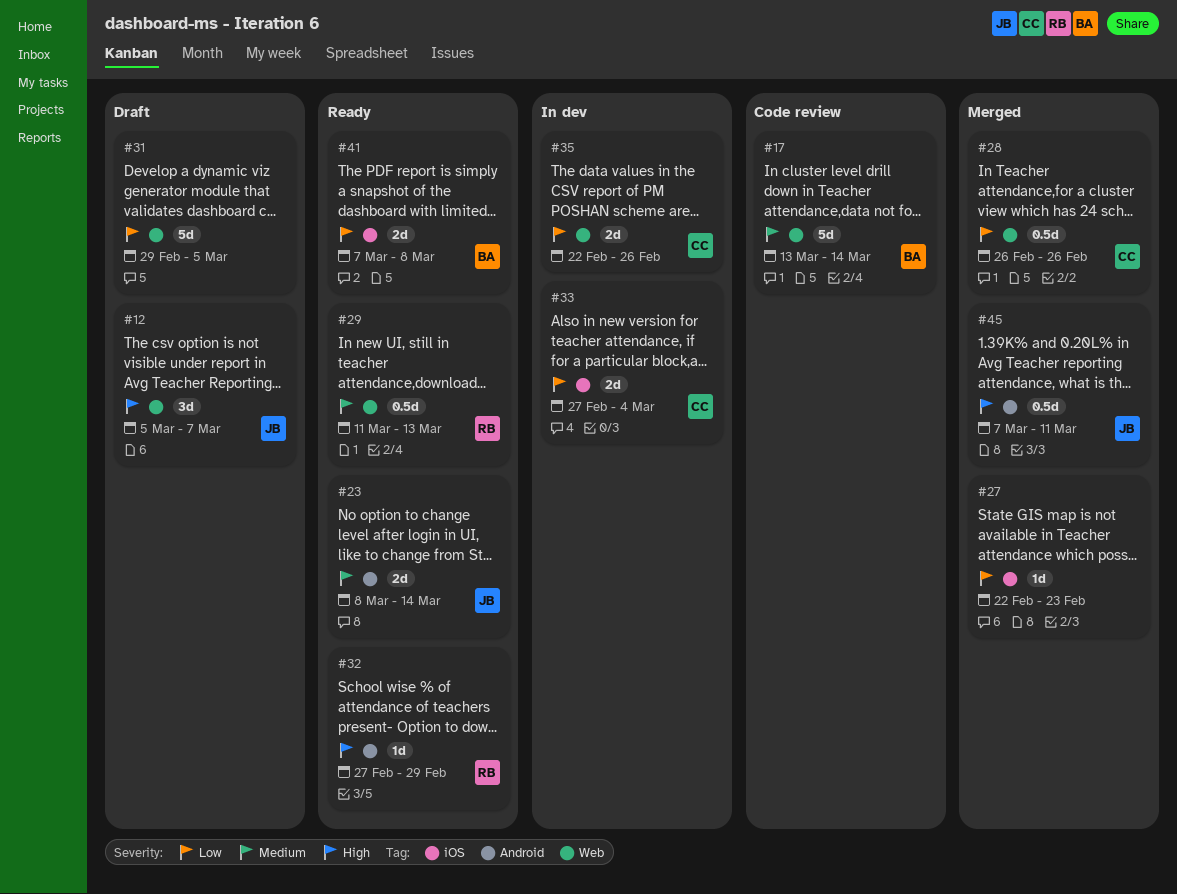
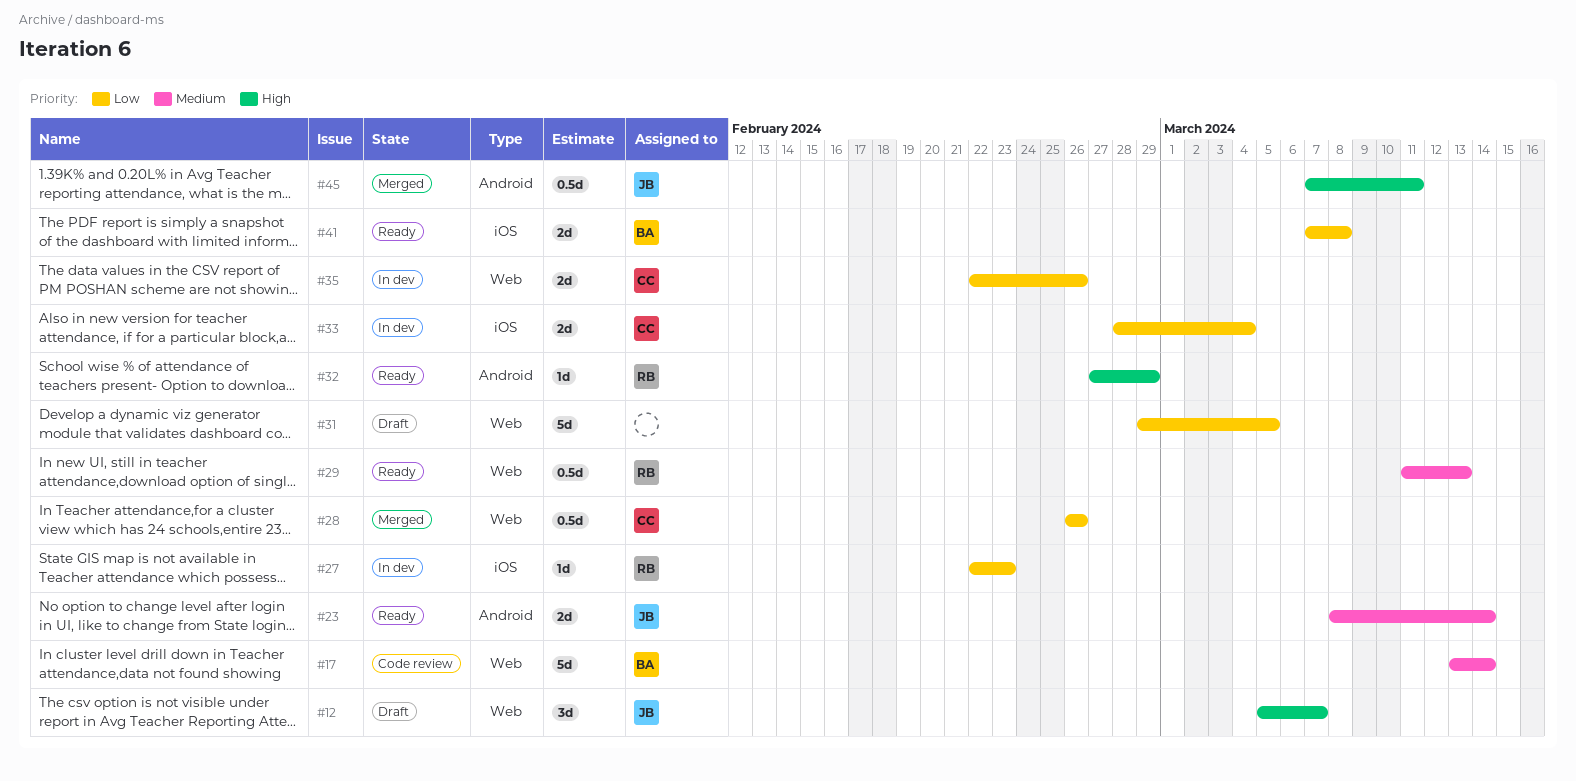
#27, status: Merged -> In dev
#27, owner: none -> RB
#33, start: Feb 27 -> Feb 28

